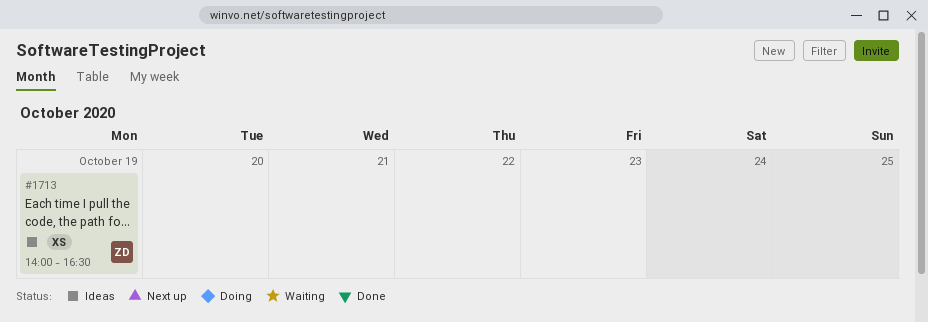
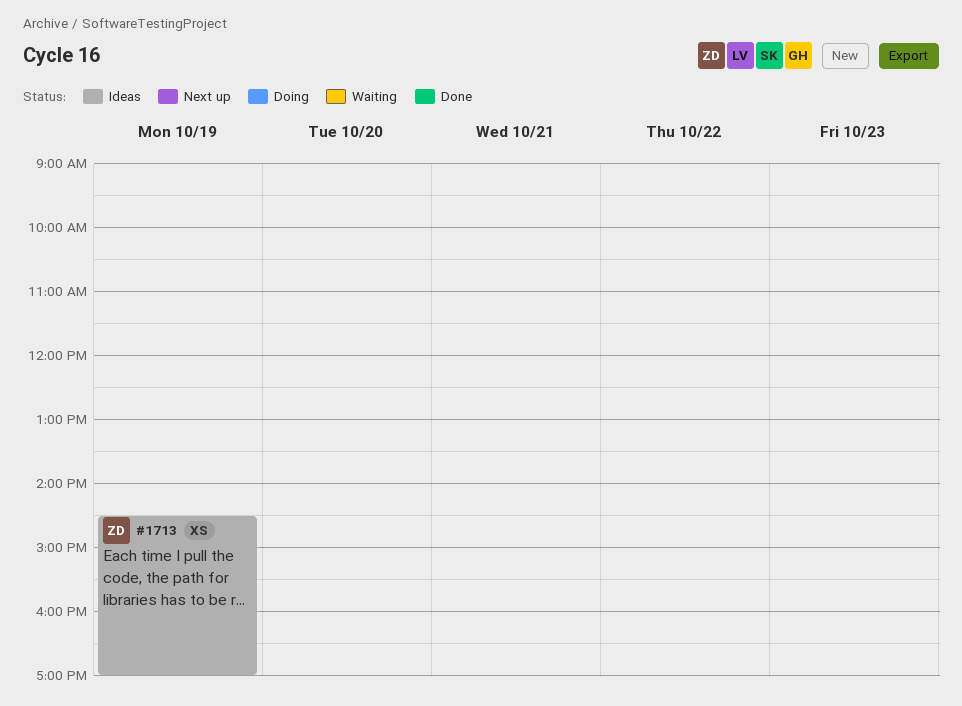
#1713, begins: 14:00 -> 14:30
#1713, ends: 16:30 -> 17:00

